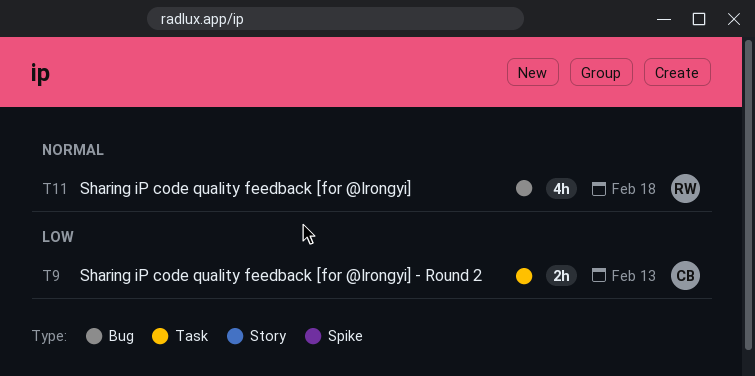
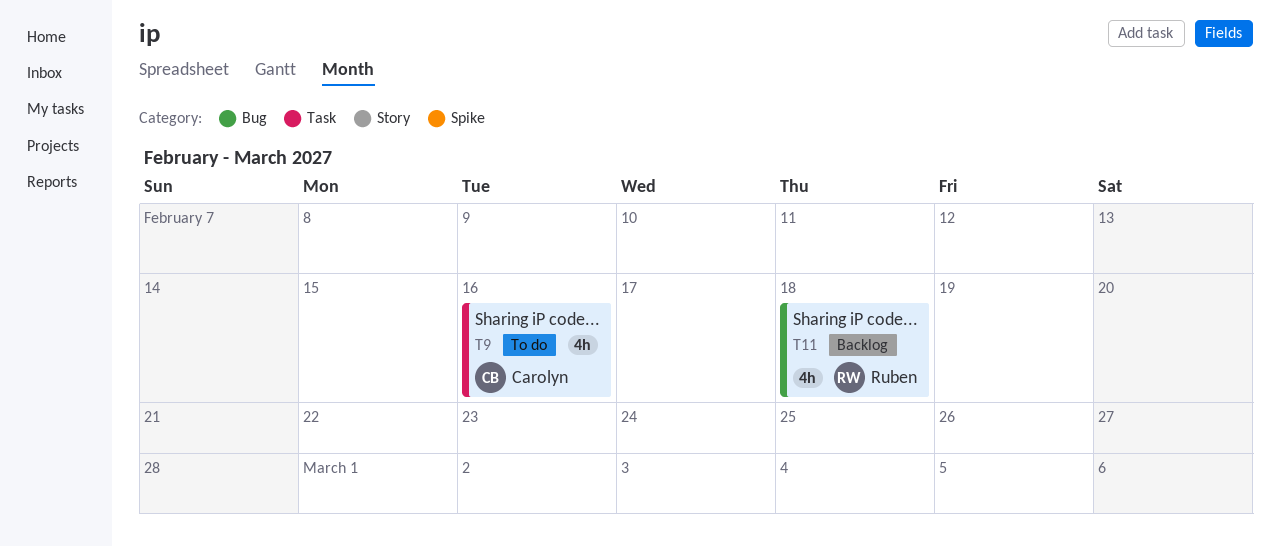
T9, estimate: 2h -> 4h
T9, due: Feb 13 -> Feb 16

